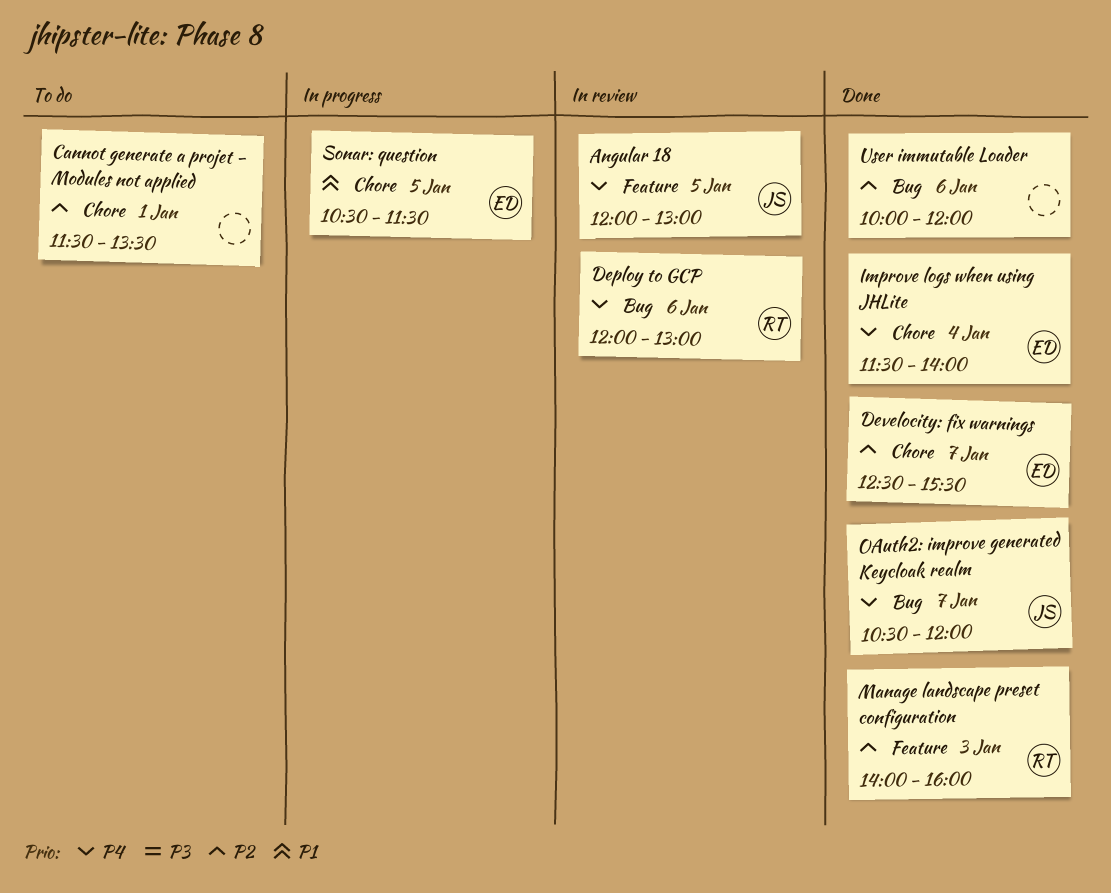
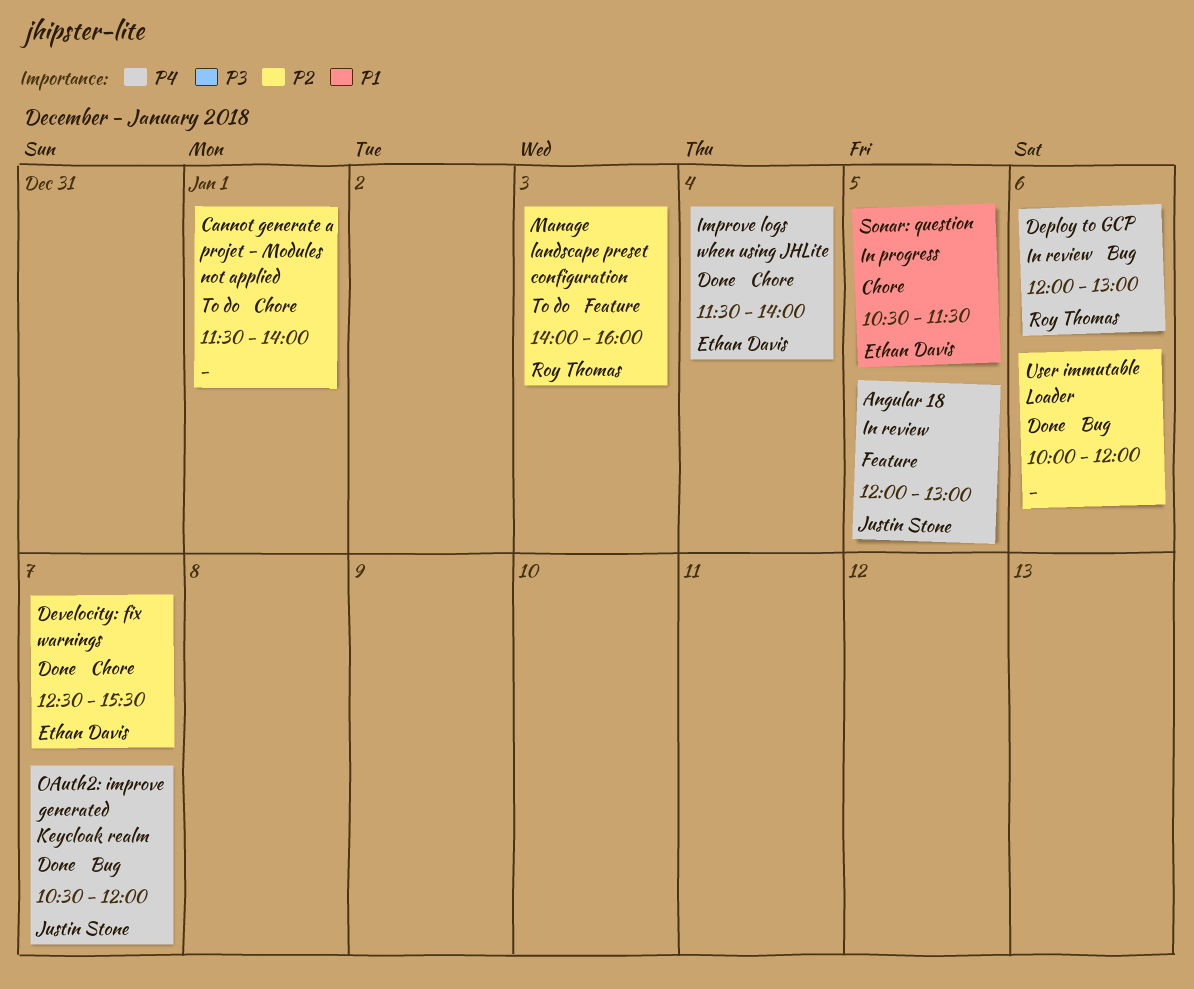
Cannot generate a projet - Modules not applied, ends: 13:30 -> 14:00
Manage landscape preset configuration, status: Done -> To do

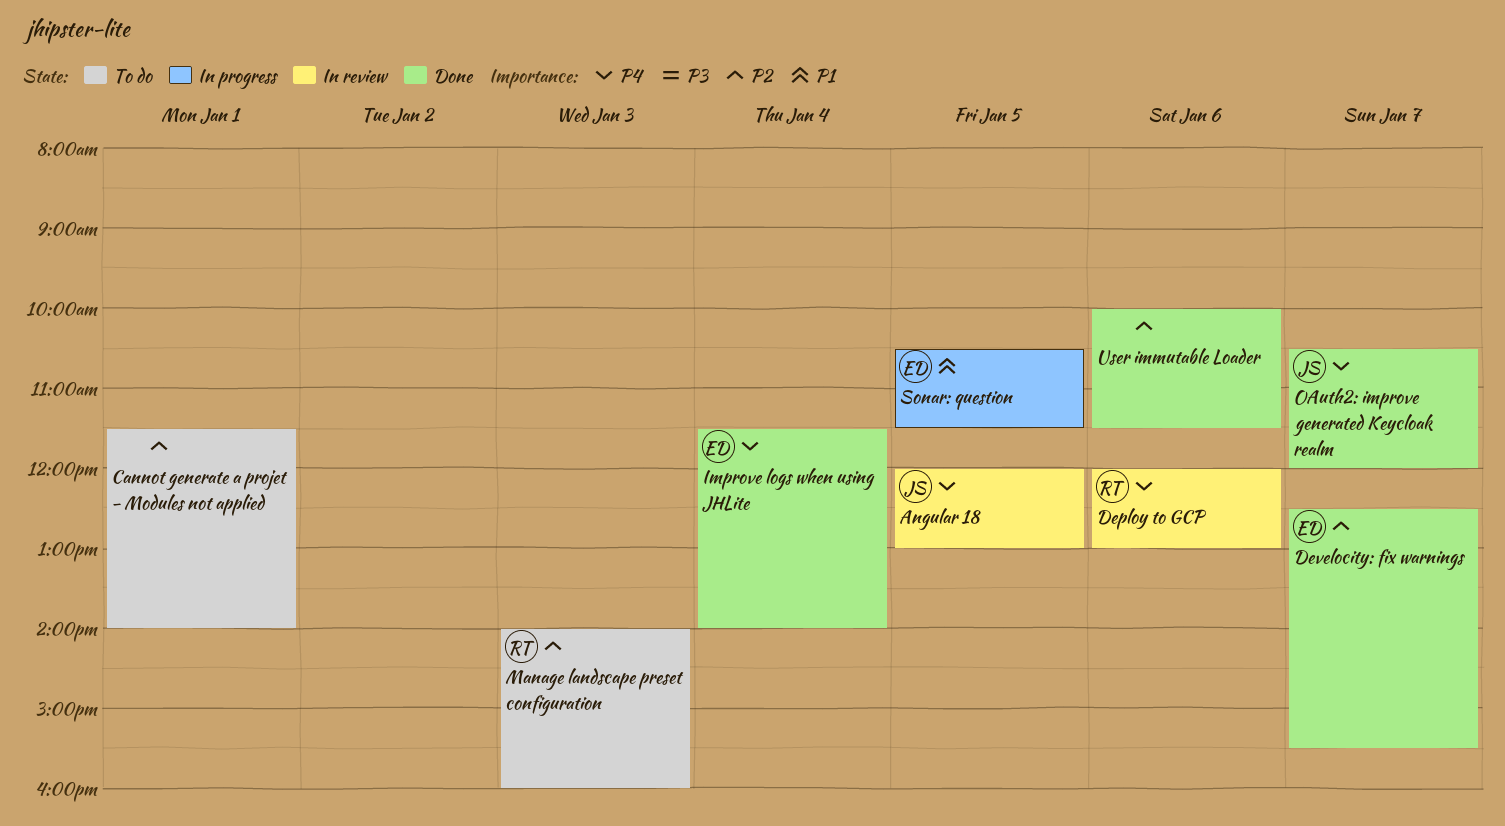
User immutable Loader, ends: 12:00 -> 11:30

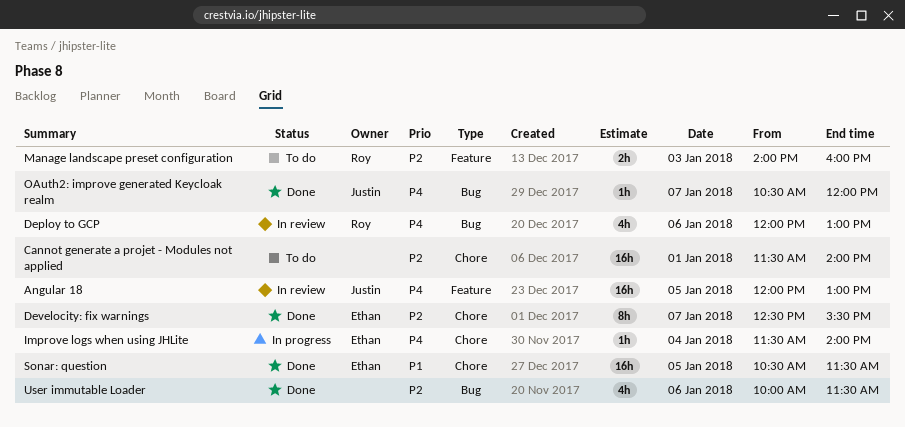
Improve logs when using JHLite, status: Done -> In progress
Sonar: question, status: In progress -> Done

